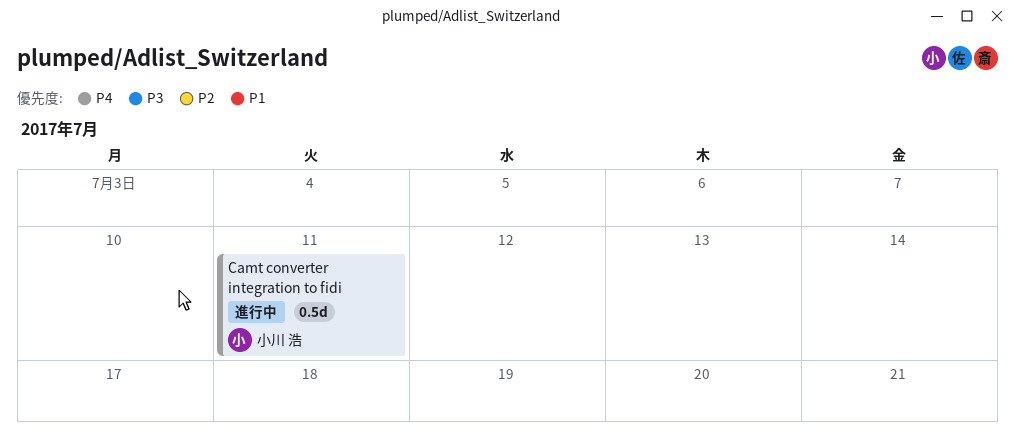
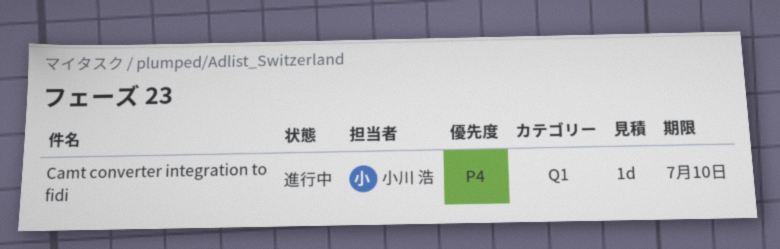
Camt converter integration to fidi, estimate: 0.5d -> 1d
Camt converter integration to fidi, due: Jul 11 -> Jul 10

